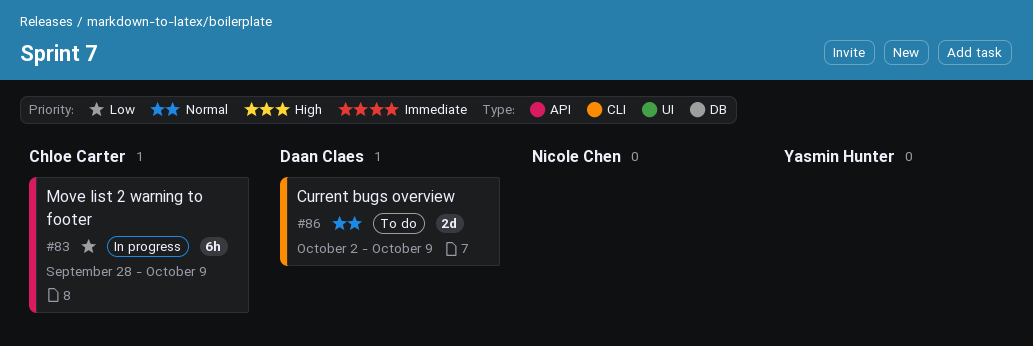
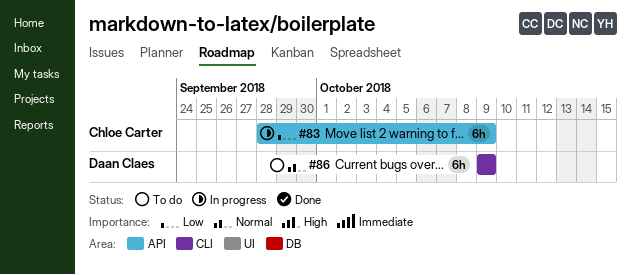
#86, estimate: 2d -> 6h
#86, start: Oct 2 -> Oct 9

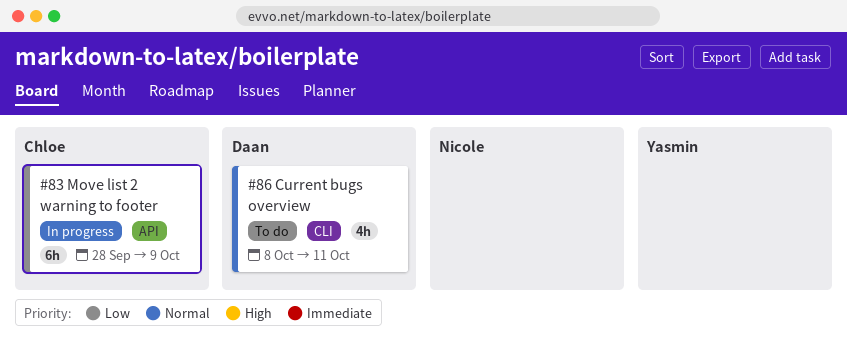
#86, estimate: 6h -> 4h
#86, start: Oct 9 -> Oct 8
#86, due: Oct 9 -> Oct 11

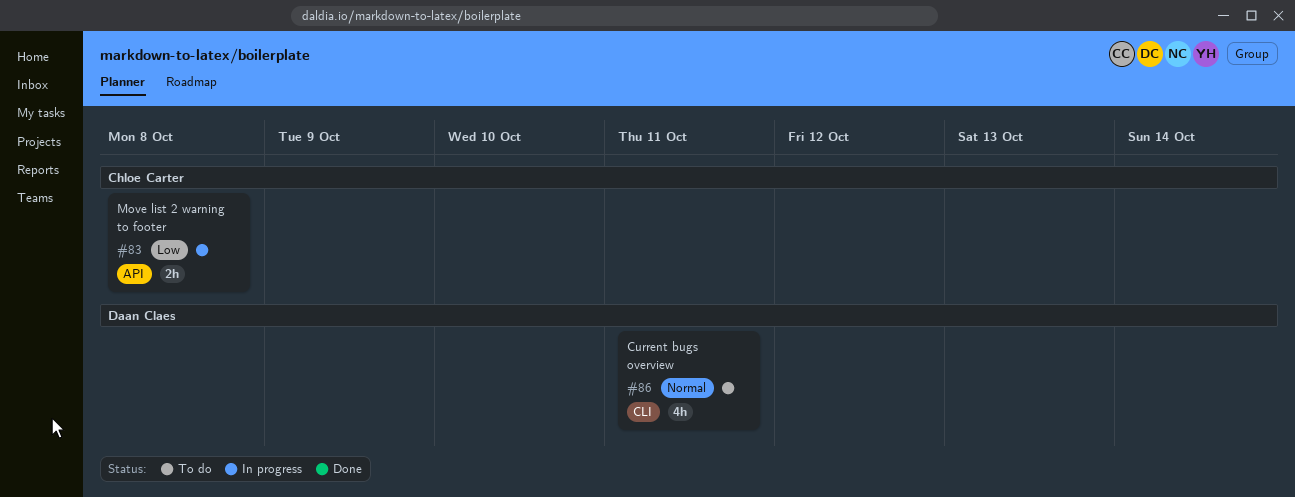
#83, estimate: 6h -> 2h
#83, due: Oct 9 -> Oct 8

